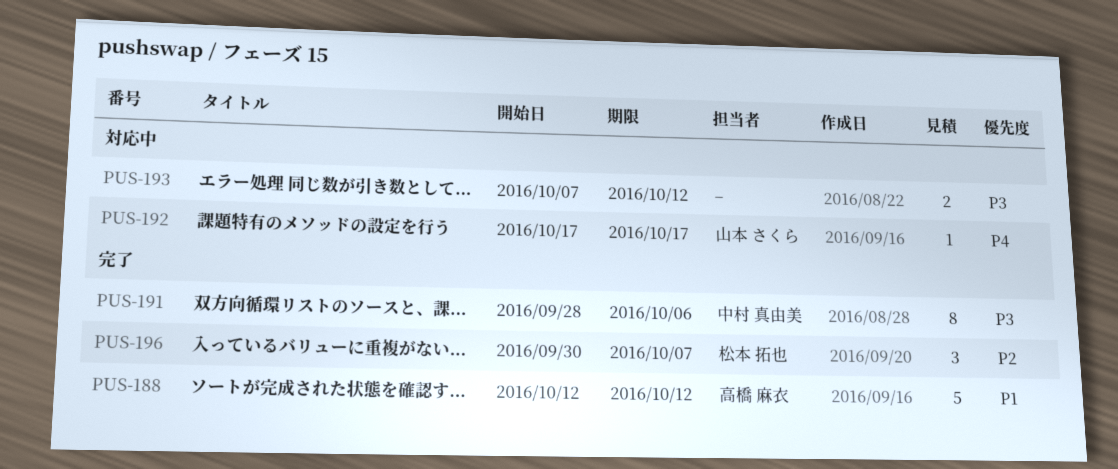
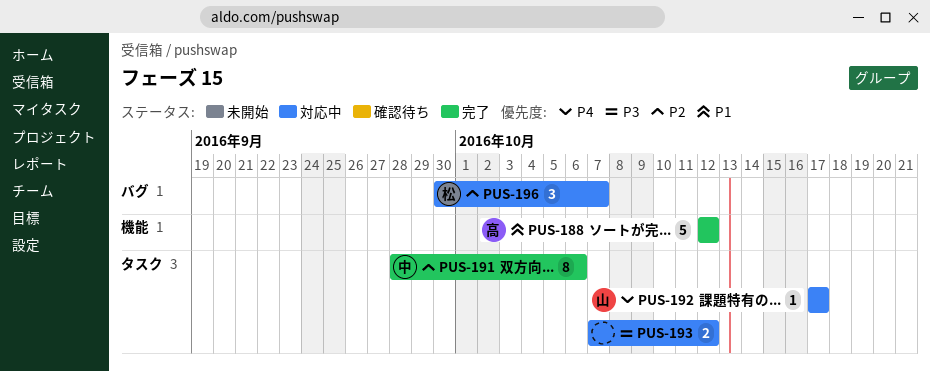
PUS-191, priority: P3 -> P2
PUS-196, status: 完了 -> 対応中

